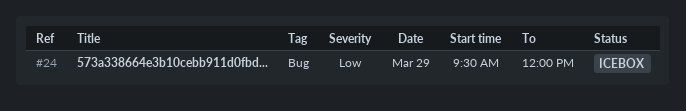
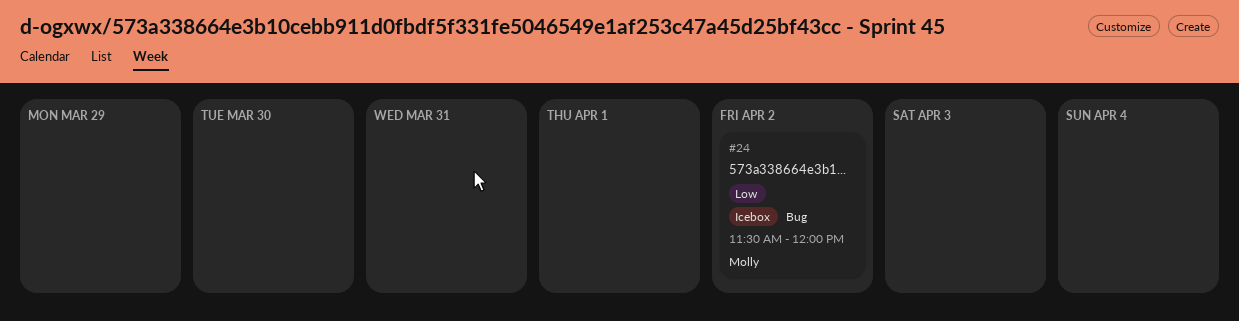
#24, day: Mar 29 -> Apr 2
#24, begins: 09:30 -> 11:30

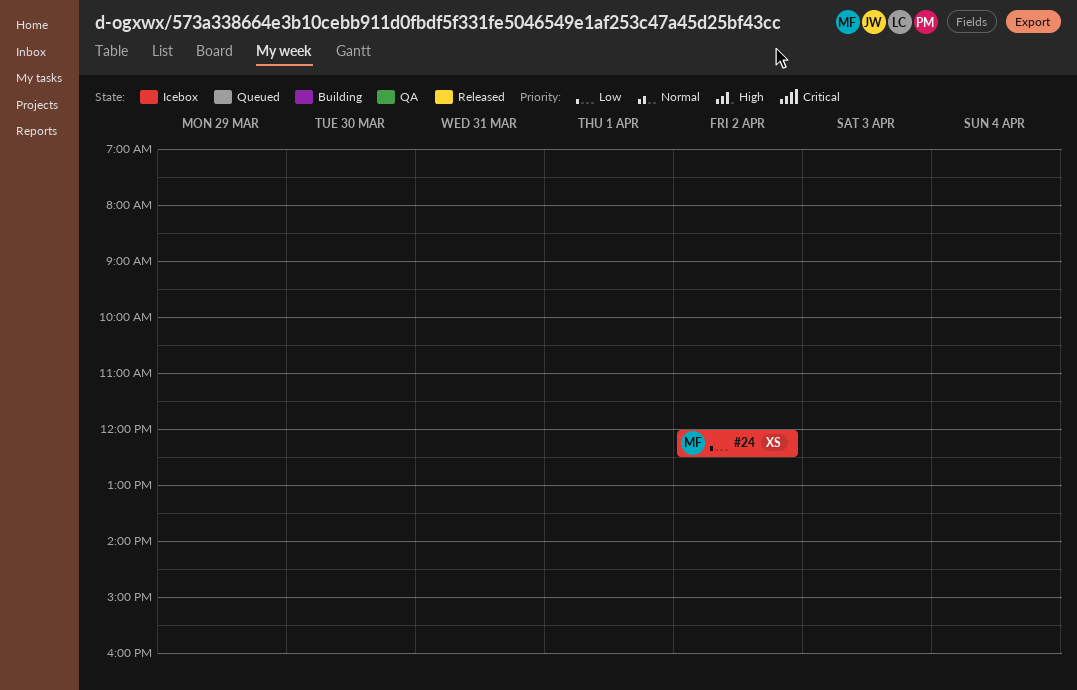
#24, begins: 11:30 -> 12:00
#24, ends: 12:00 -> 12:30

